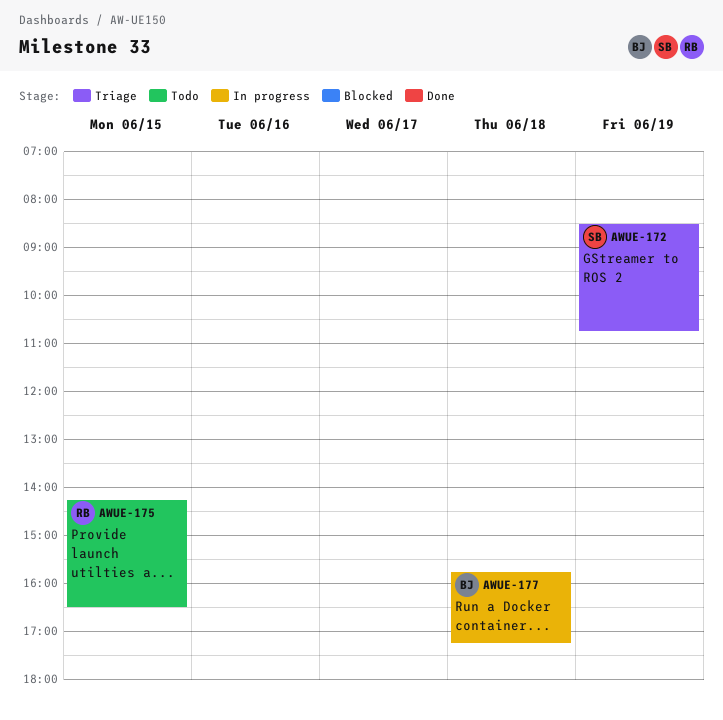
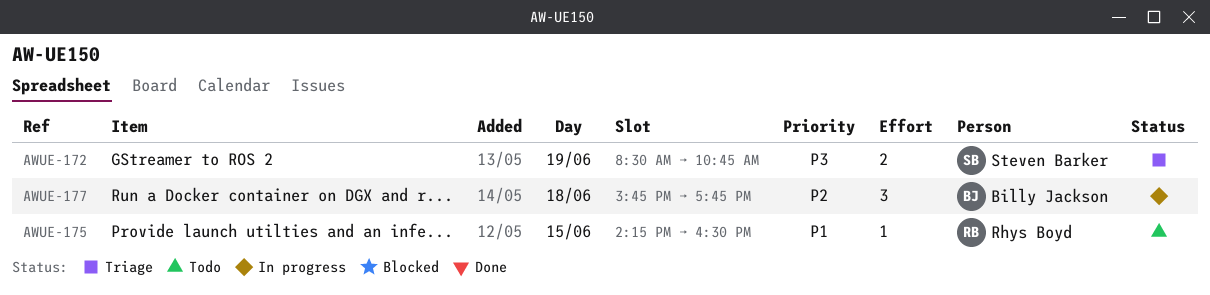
AWUE-177, ends: 17:15 -> 17:45

